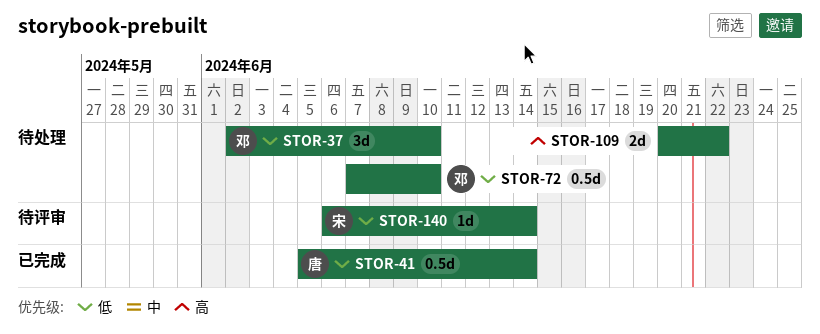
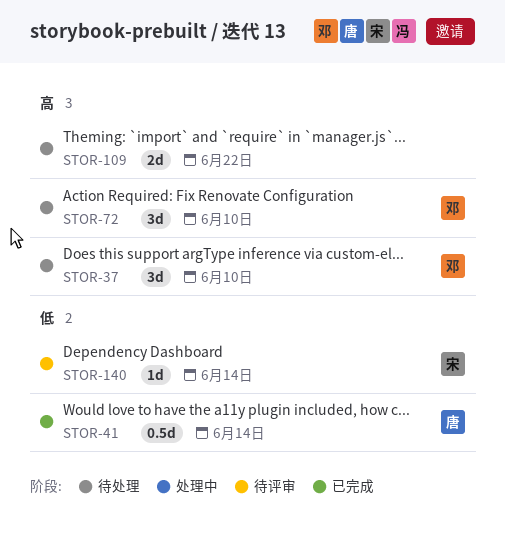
STOR-37, priority: 低 -> 高
STOR-72, priority: 低 -> 高
STOR-72, estimate: 0.5d -> 3d

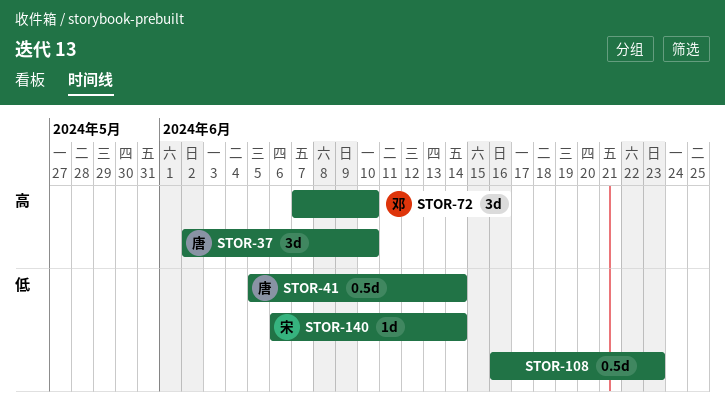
STOR-37, owner: 邓 -> 唐
STOR-108: none -> present
STOR-109: present -> none

